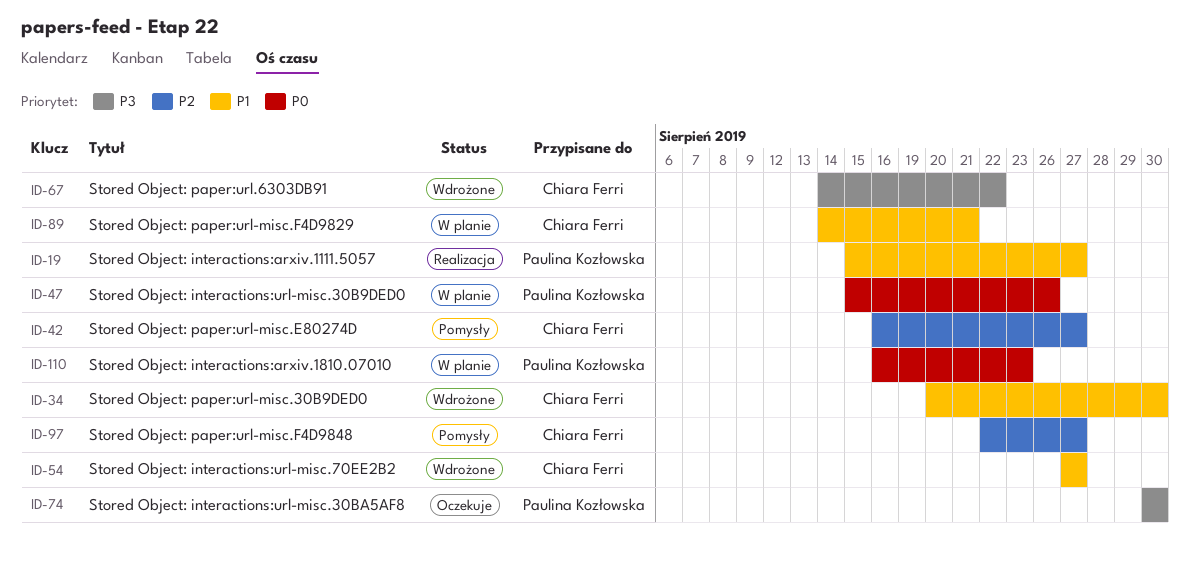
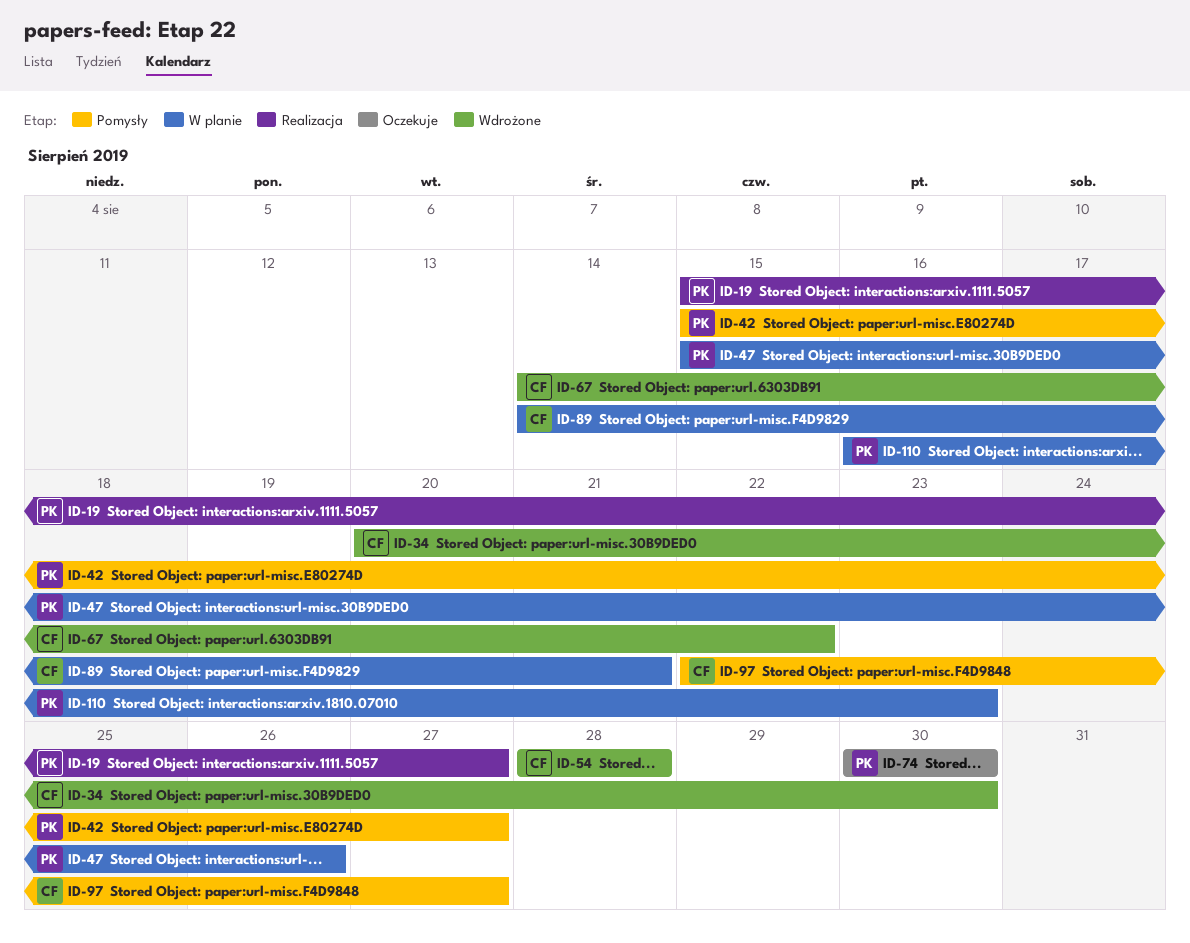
ID-42, owner: Chiara Ferri -> Paulina Kozłowska
ID-42, start: Aug 16 -> Aug 15
ID-54, start: Aug 27 -> Aug 28
ID-54, due: Aug 27 -> Aug 28

